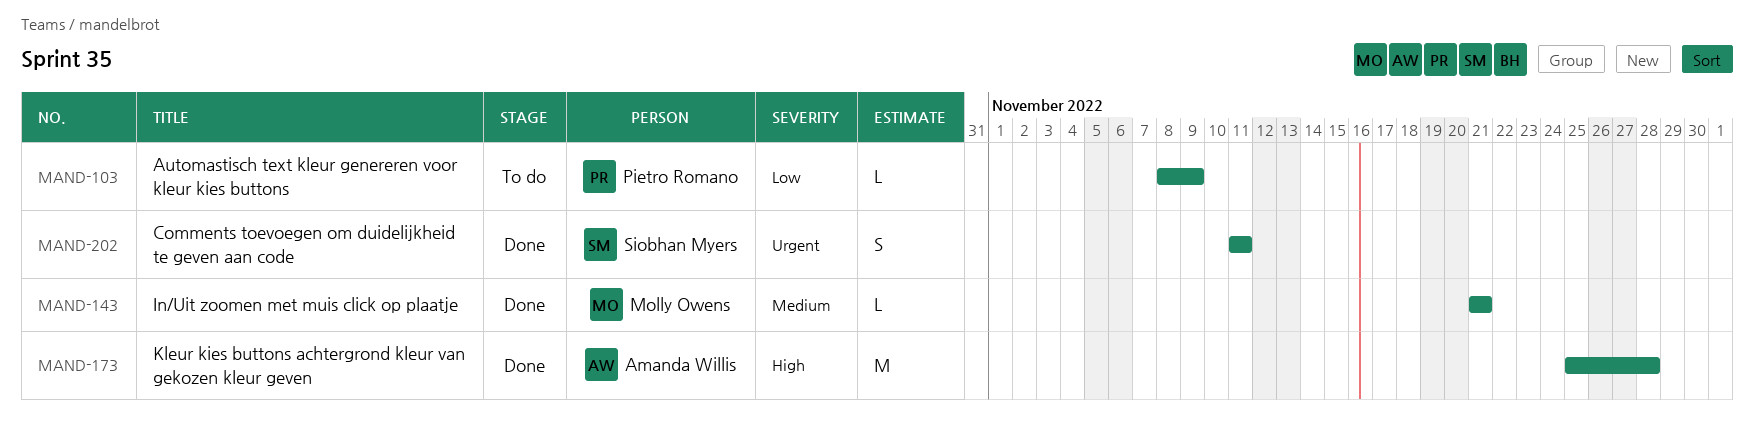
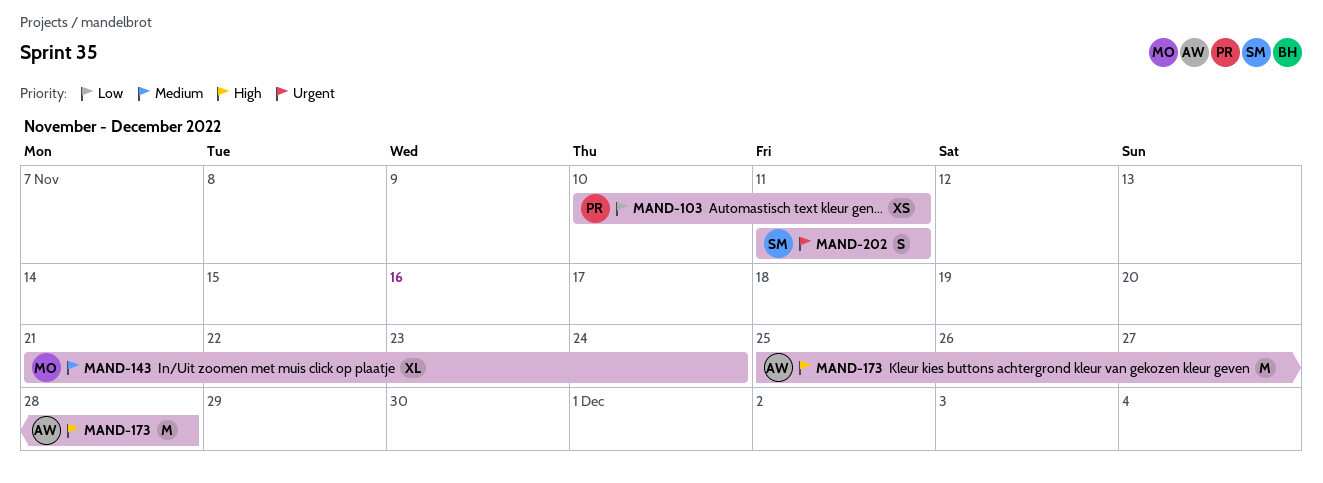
MAND-103, estimate: L -> XS
MAND-103, start: Nov 8 -> Nov 10
MAND-103, due: Nov 9 -> Nov 11
MAND-143, estimate: L -> XL
MAND-143, due: Nov 21 -> Nov 24

